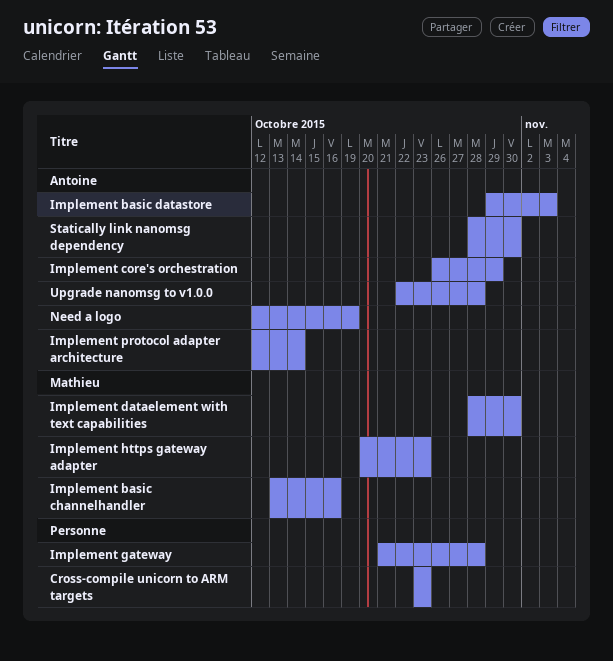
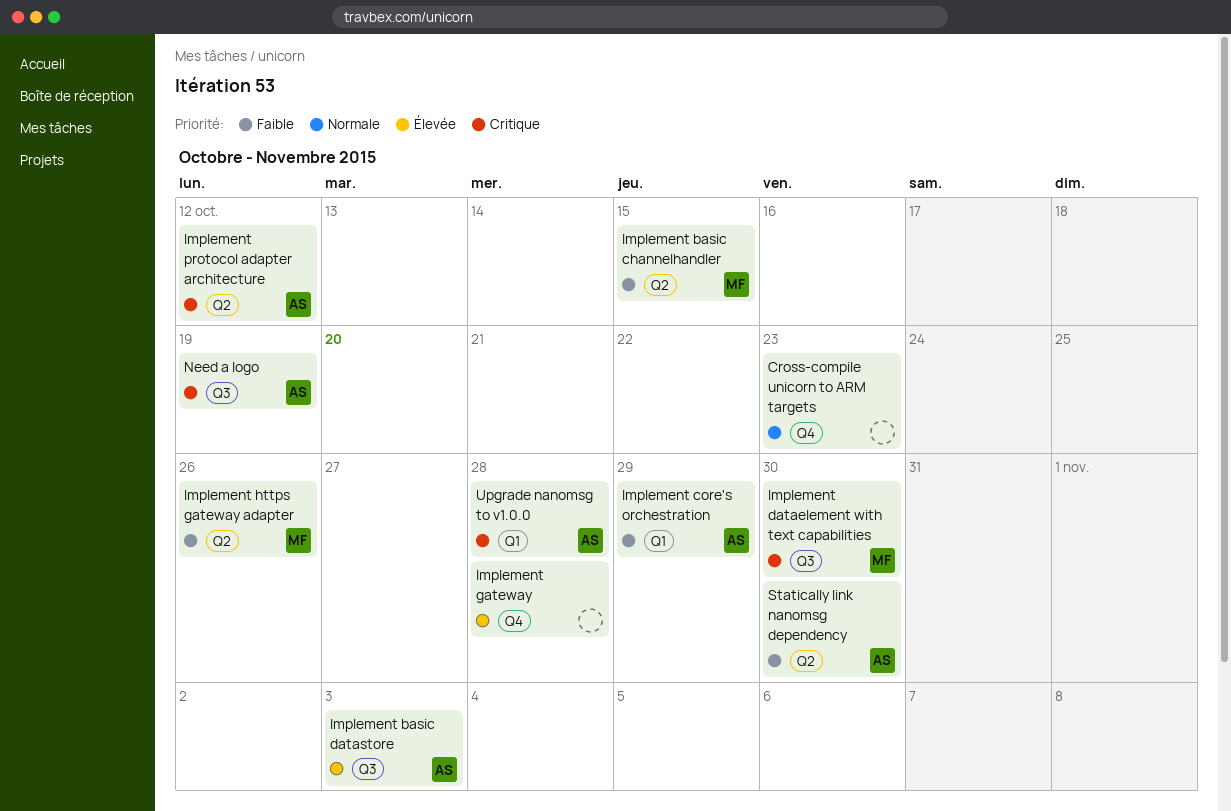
Implement basic channelhandler, due: Oct 16 -> Oct 15
Implement https gateway adapter, due: Oct 23 -> Oct 26
Implement protocol adapter architecture, due: Oct 14 -> Oct 12

